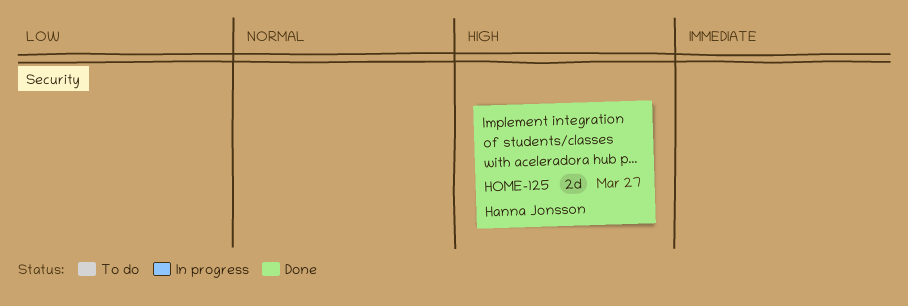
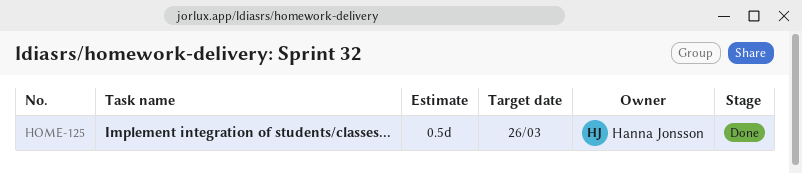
HOME-125, estimate: 2d -> 0.5d
HOME-125, due: Mar 27 -> Mar 26

